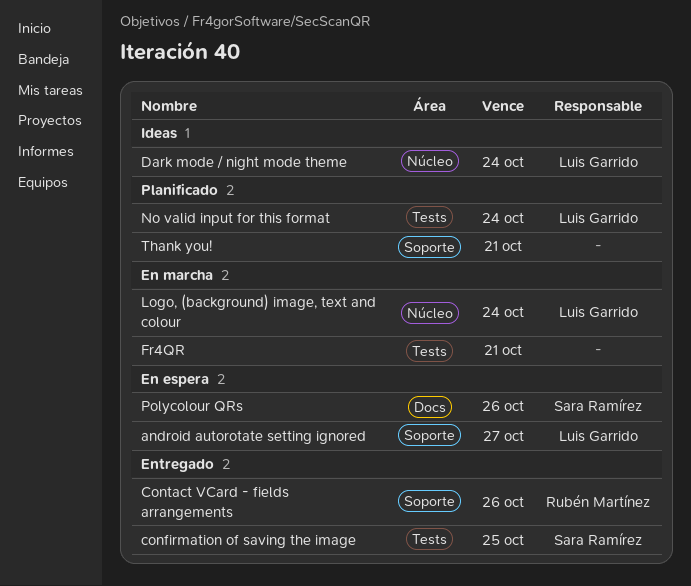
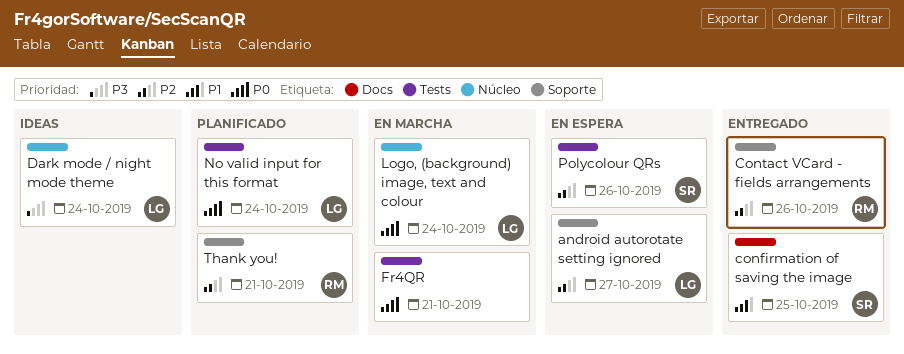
confirmation of saving the image, label: Tests -> Docs
Polycolour QRs, label: Docs -> Tests
Thank you!, owner: none -> Rubén Martínez

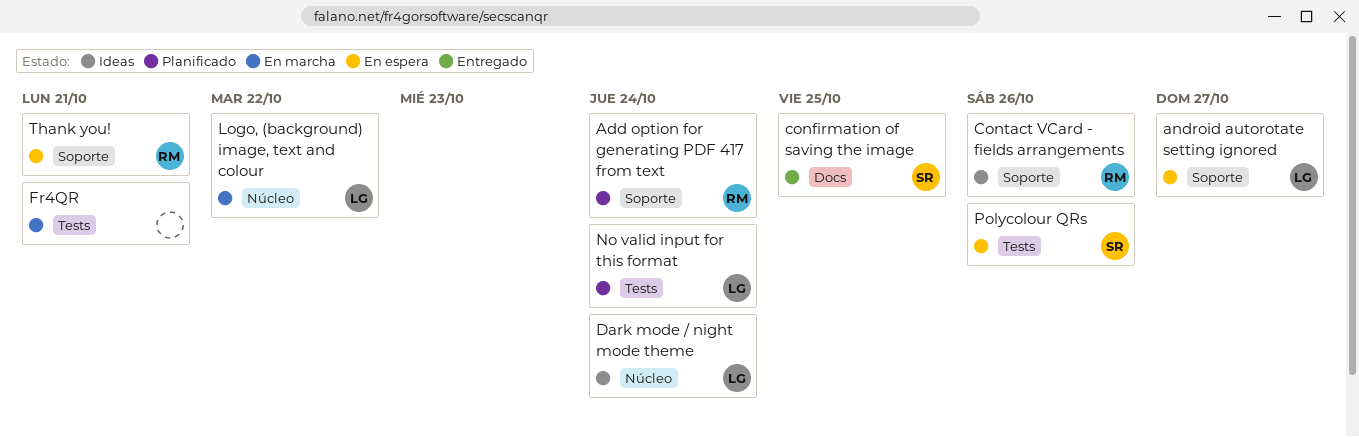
Add option for generating PDF 417 from text: none -> present
Contact VCard - fields arrangements, status: Entregado -> Ideas
Logo, (background) image, text and colour, due: Oct 24 -> Oct 22
Thank you!, status: Planificado -> En espera

